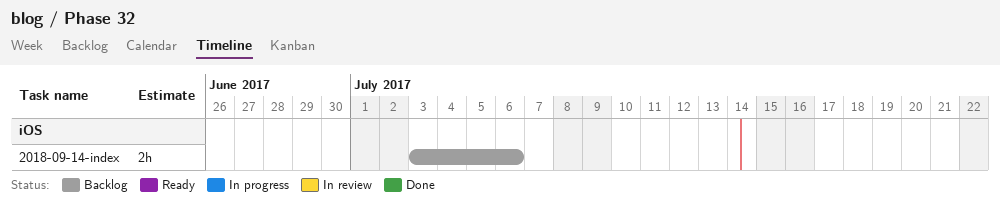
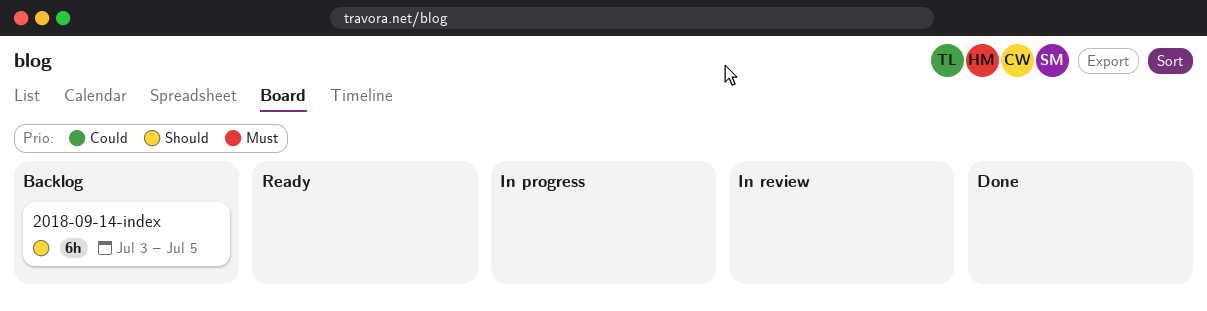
2018-09-14-index, estimate: 2h -> 6h
2018-09-14-index, due: Jul 6 -> Jul 5

